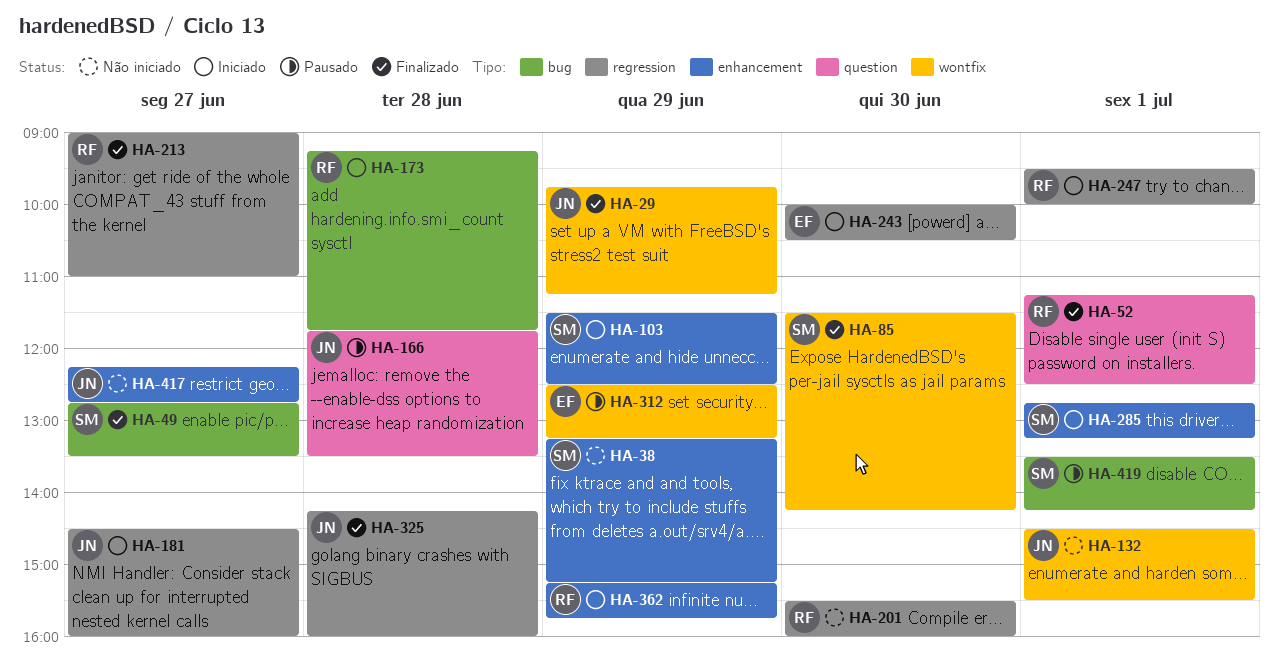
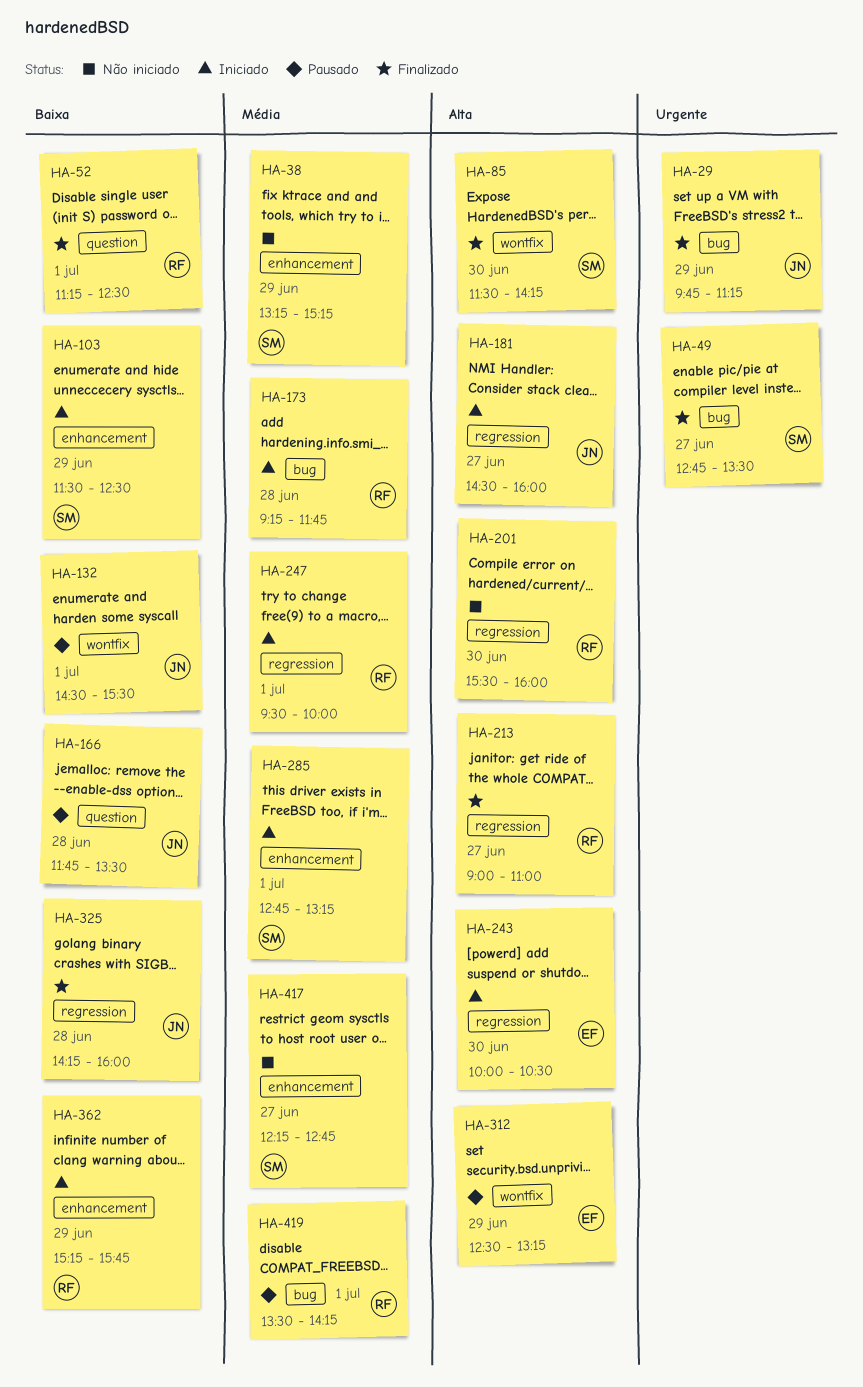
HA-29, label: wontfix -> bug
HA-132, status: Não iniciado -> Pausado
HA-417, owner: JN -> SM
HA-419, owner: SM -> RF

